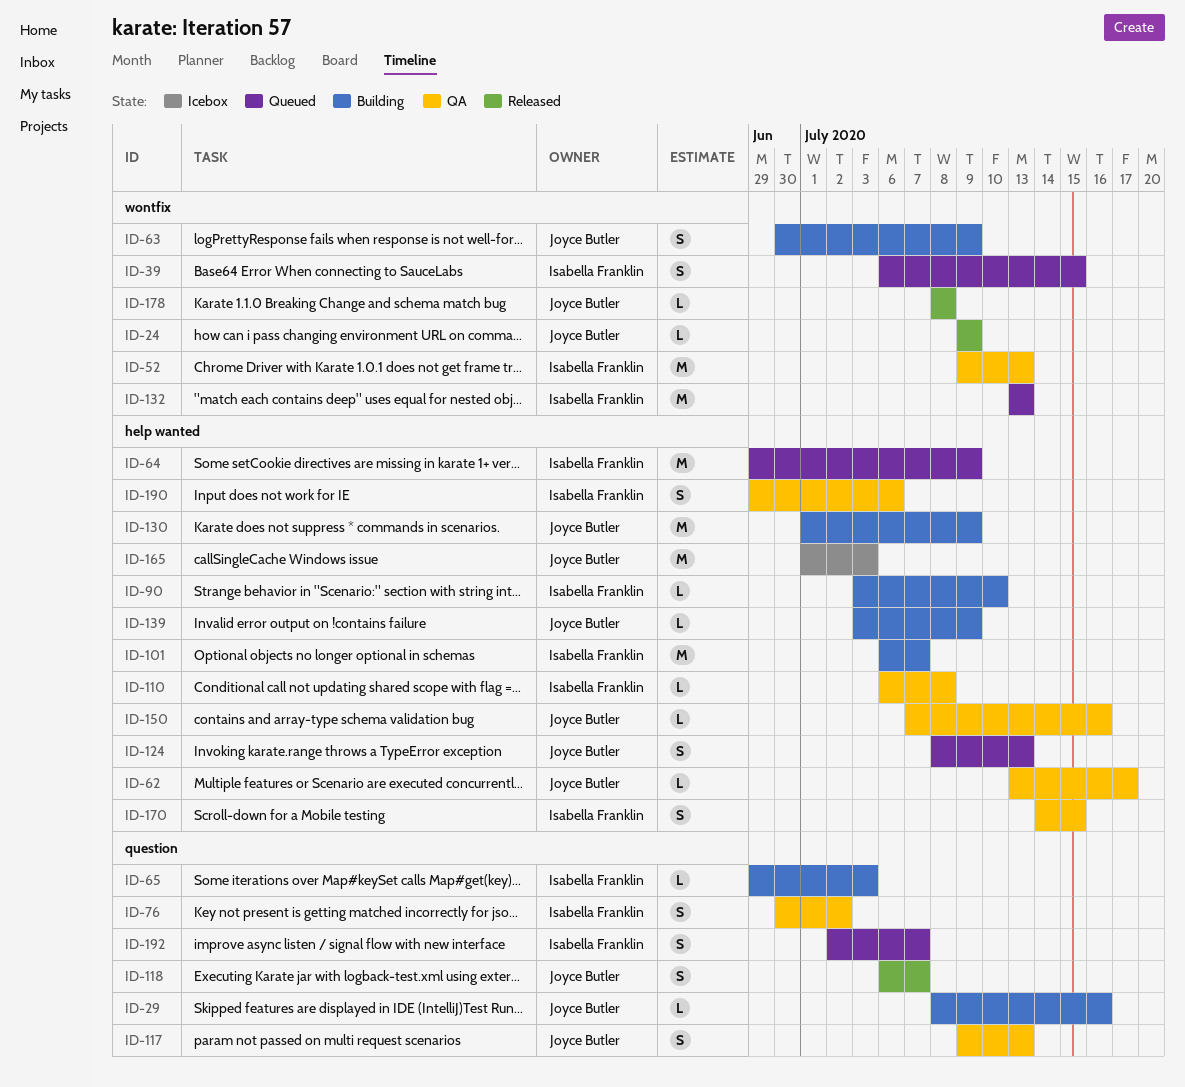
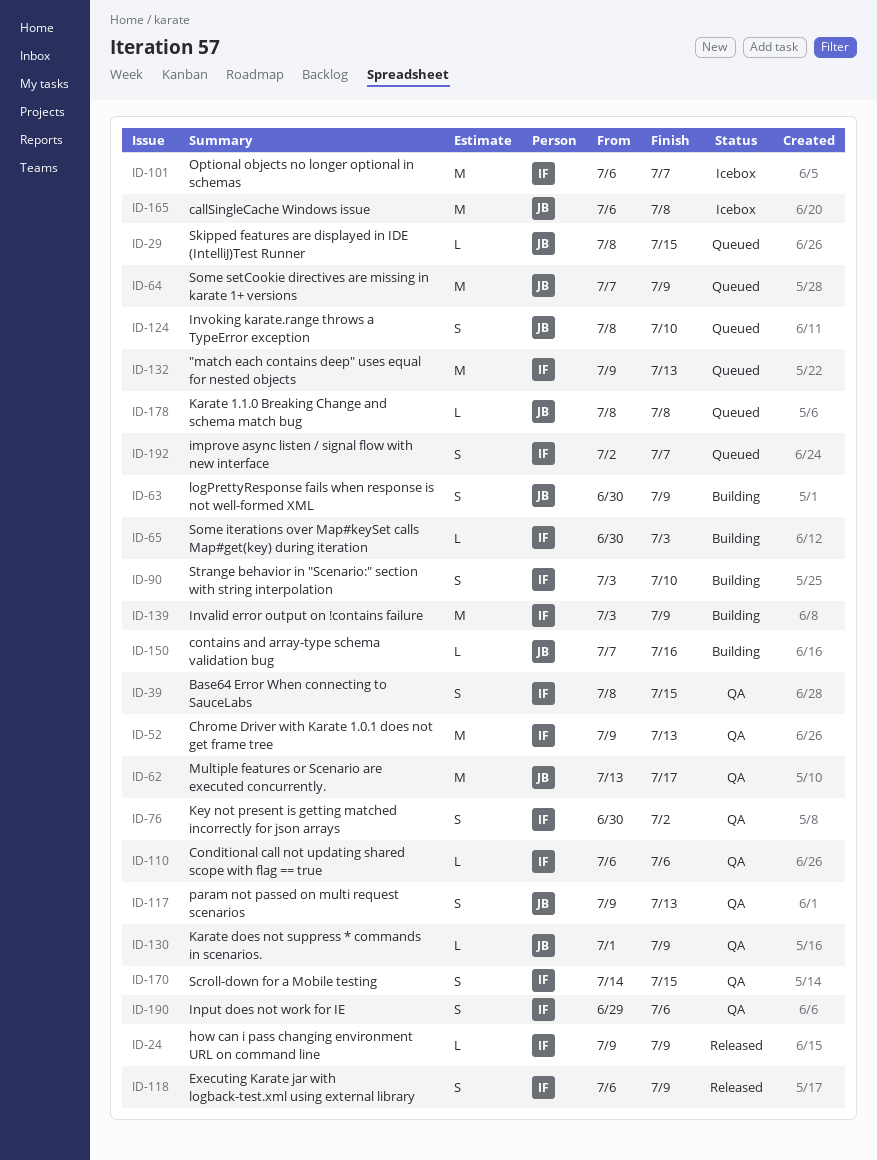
ID-24, owner: Joyce Butler -> Isabella Franklin
ID-29, status: Building -> Queued
ID-29, due: Jul 16 -> Jul 15
ID-39, status: Queued -> QA
ID-39, start: Jul 6 -> Jul 8
ID-62, estimate: L -> M
ID-64, owner: Isabella Franklin -> Joyce Butler
ID-64, start: Jun 29 -> Jul 7
ID-65, start: Jun 29 -> Jun 30
ID-90, estimate: L -> S
ID-101, status: Building -> Icebox
ID-110, due: Jul 8 -> Jul 6
ID-118, owner: Joyce Butler -> Isabella Franklin
ID-118, due: Jul 7 -> Jul 9
ID-124, due: Jul 13 -> Jul 10
ID-130, status: Building -> QA
ID-130, estimate: M -> L
ID-132, start: Jul 13 -> Jul 9
ID-139, owner: Joyce Butler -> Isabella Franklin
ID-139, estimate: L -> M
ID-150, status: QA -> Building
ID-165, start: Jul 1 -> Jul 6
ID-165, due: Jul 3 -> Jul 8
ID-178, status: Released -> Queued

